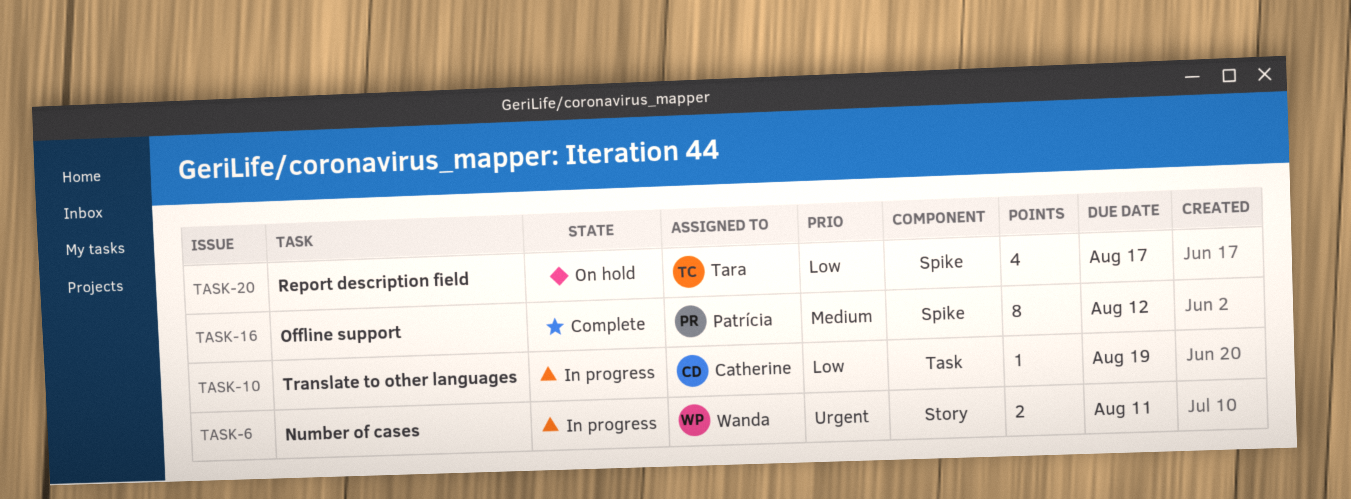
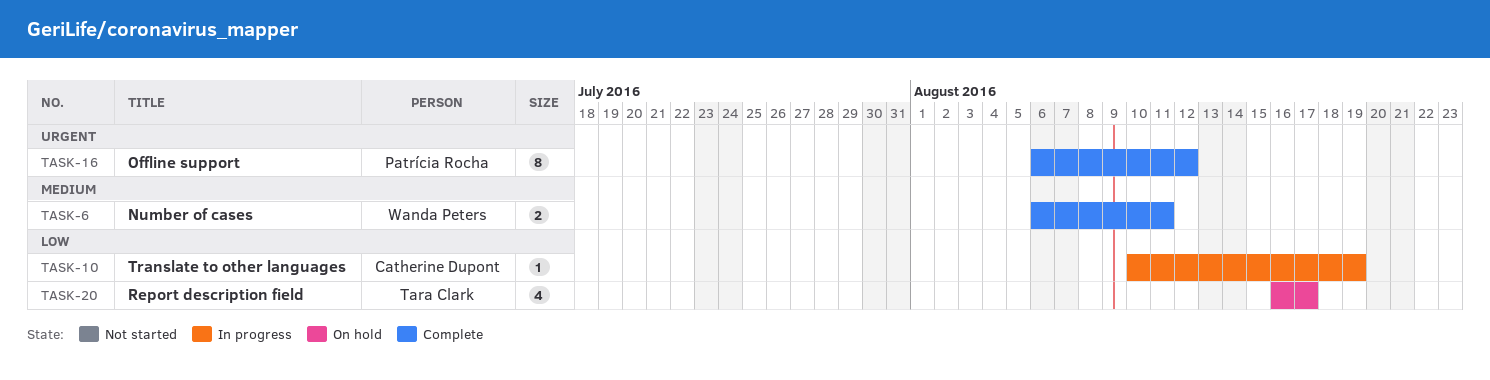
TASK-6, status: In progress -> Complete
TASK-6, priority: Urgent -> Medium
TASK-16, priority: Medium -> Urgent

